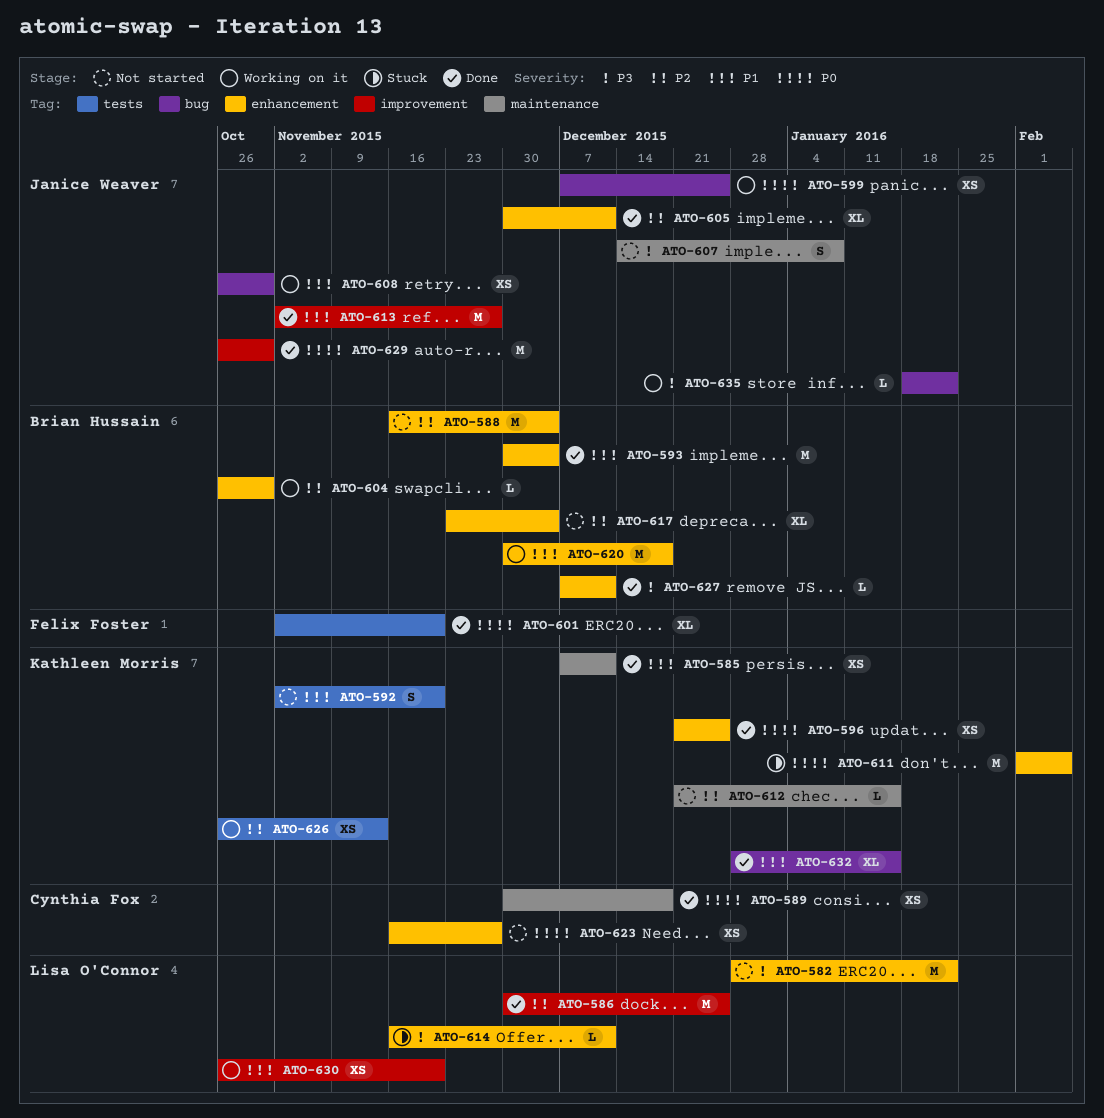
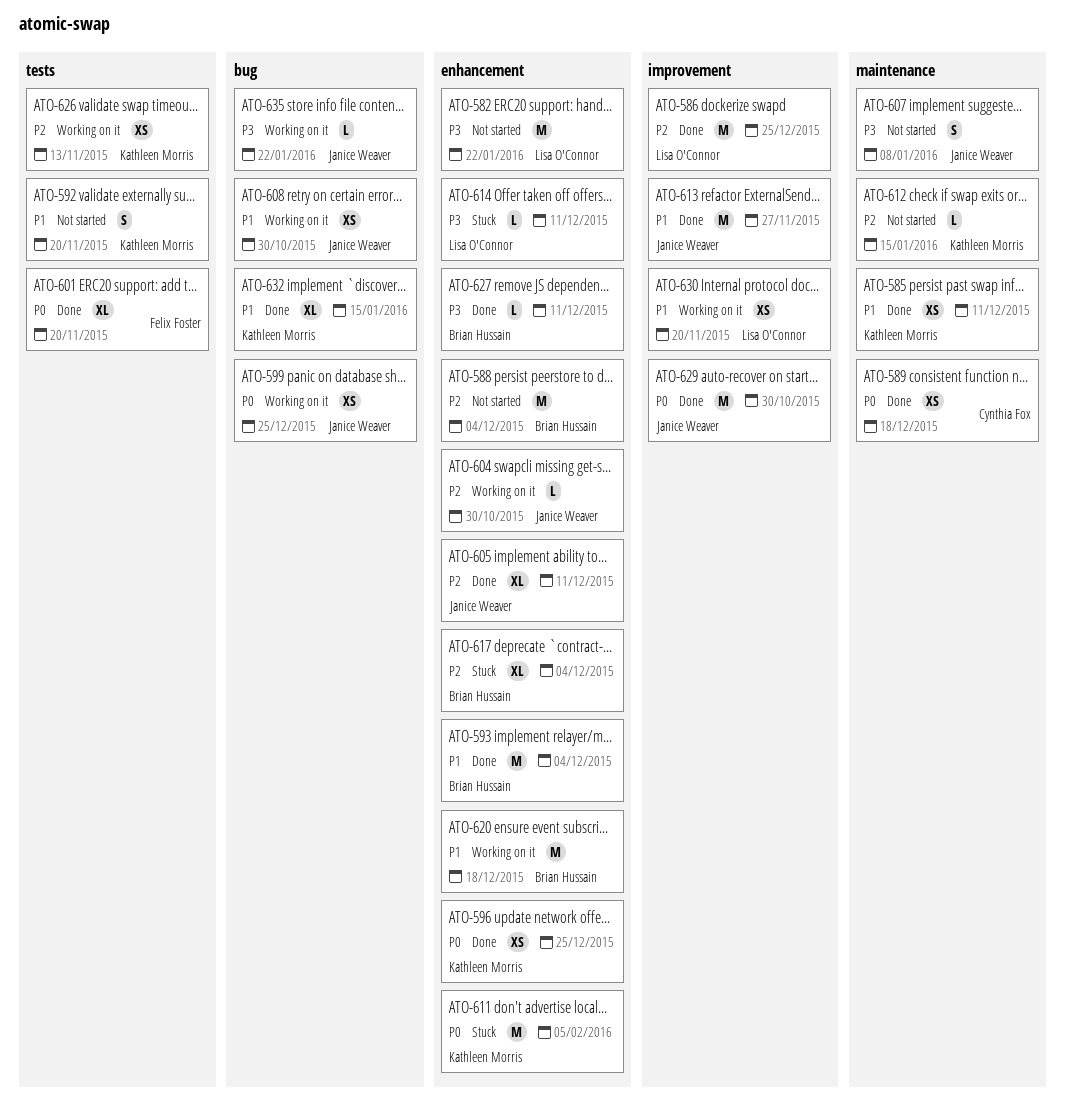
ATO-604, owner: Brian Hussain -> Janice Weaver
ATO-617, status: Not started -> Stuck
ATO-623: present -> none

